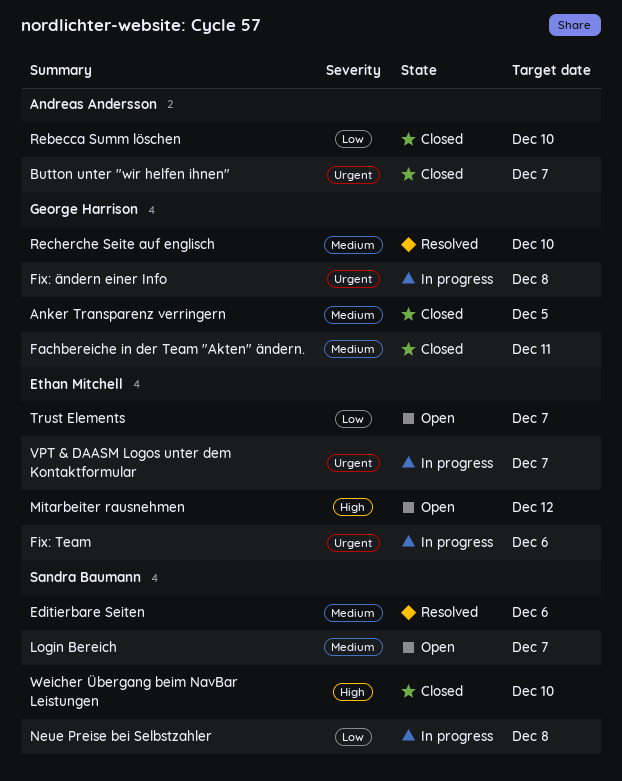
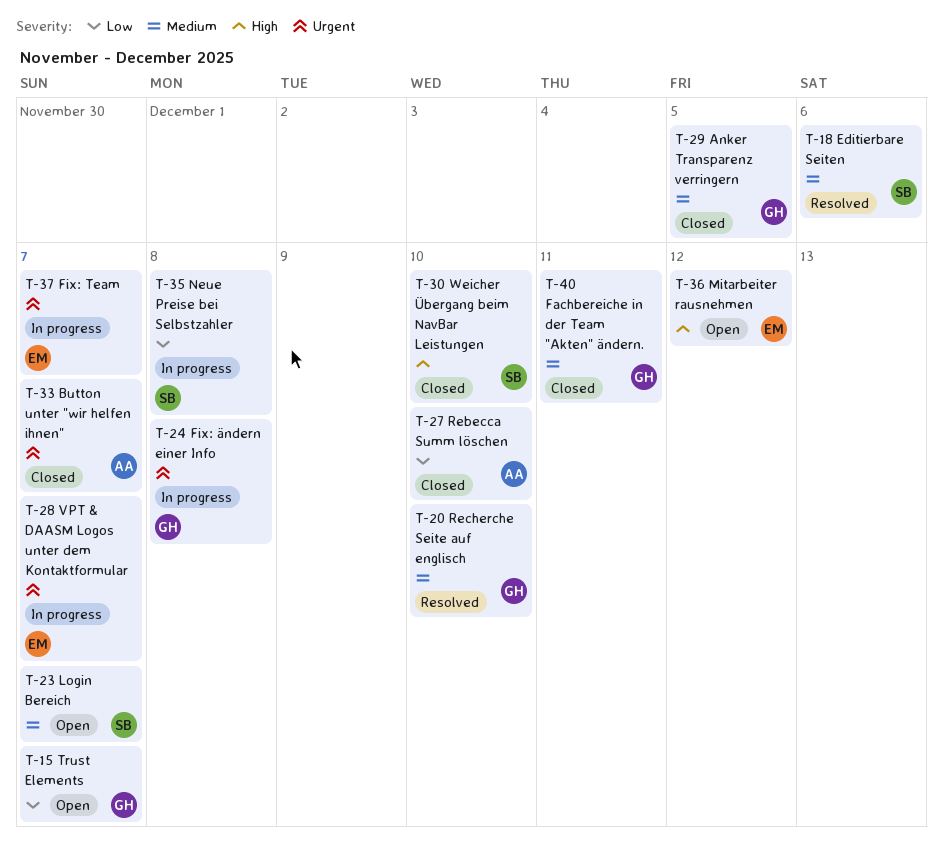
Fix: Team, due: Dec 6 -> Dec 7
Trust Elements, owner: Ethan Mitchell -> George Harrison

